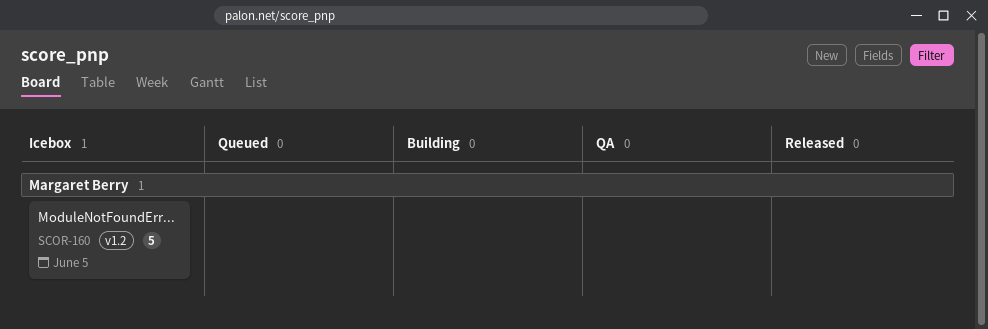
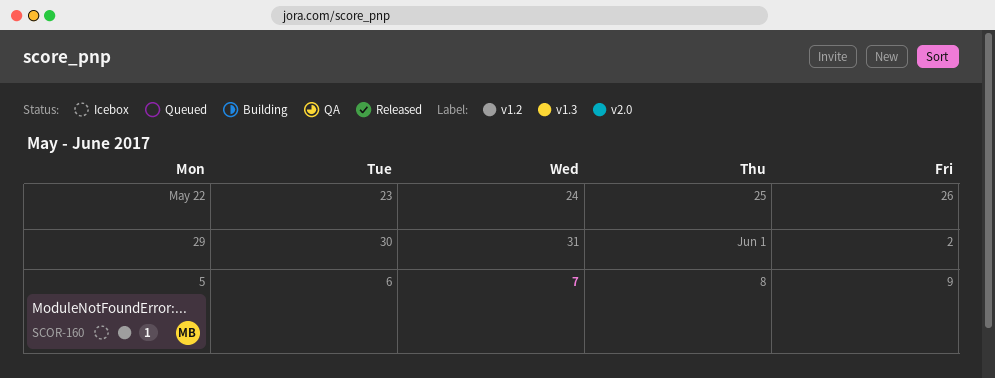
SCOR-160, estimate: 5 -> 1

